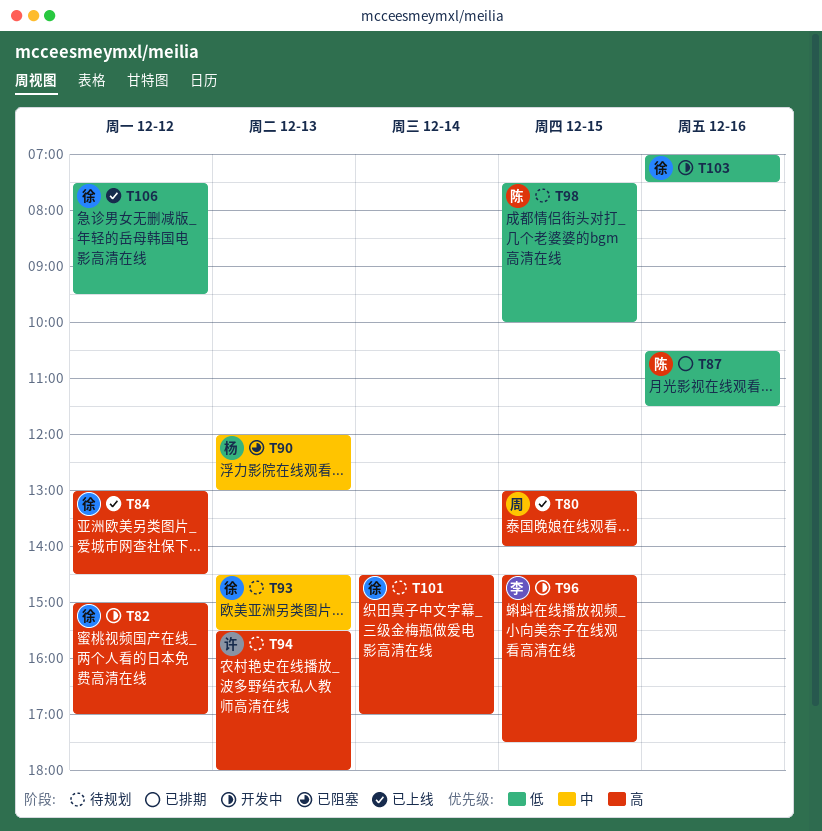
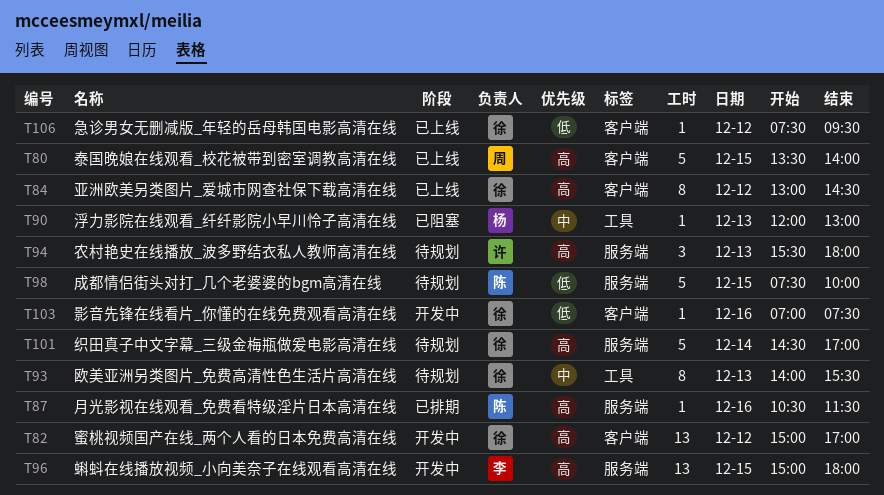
T80, begins: 13:00 -> 13:30
T87, priority: 低 -> 高
T93, begins: 14:30 -> 14:00
T96, begins: 14:30 -> 15:00
T96, ends: 17:30 -> 18:00

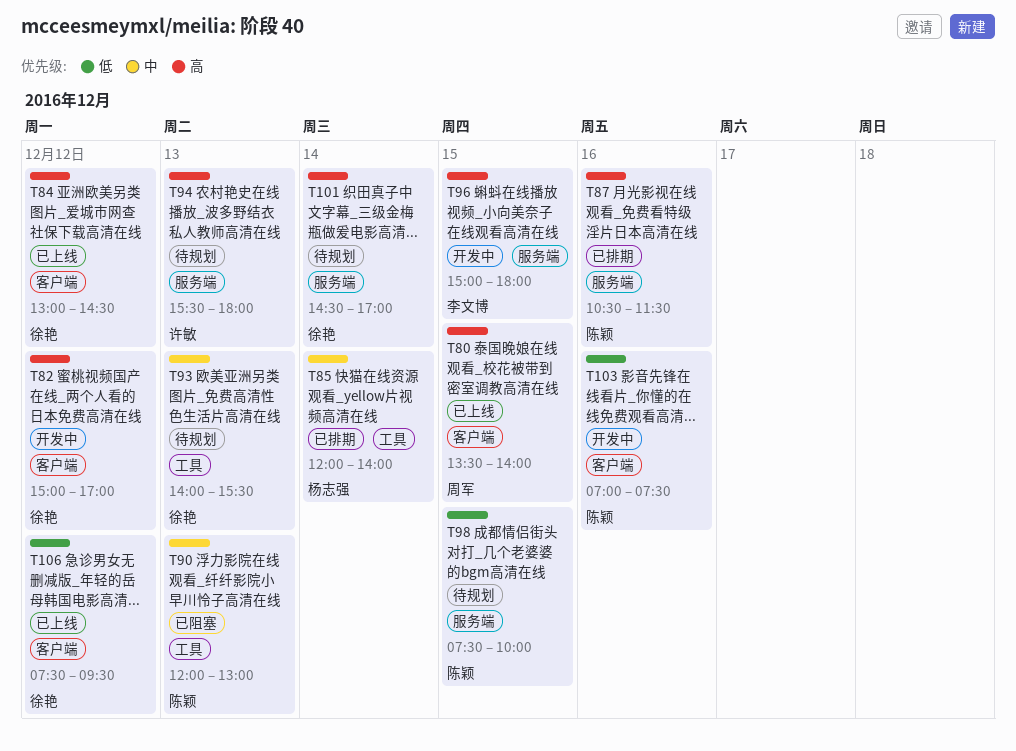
T85: none -> present
T90, owner: 杨志强 -> 陈颖
T103, owner: 徐艳 -> 陈颖

